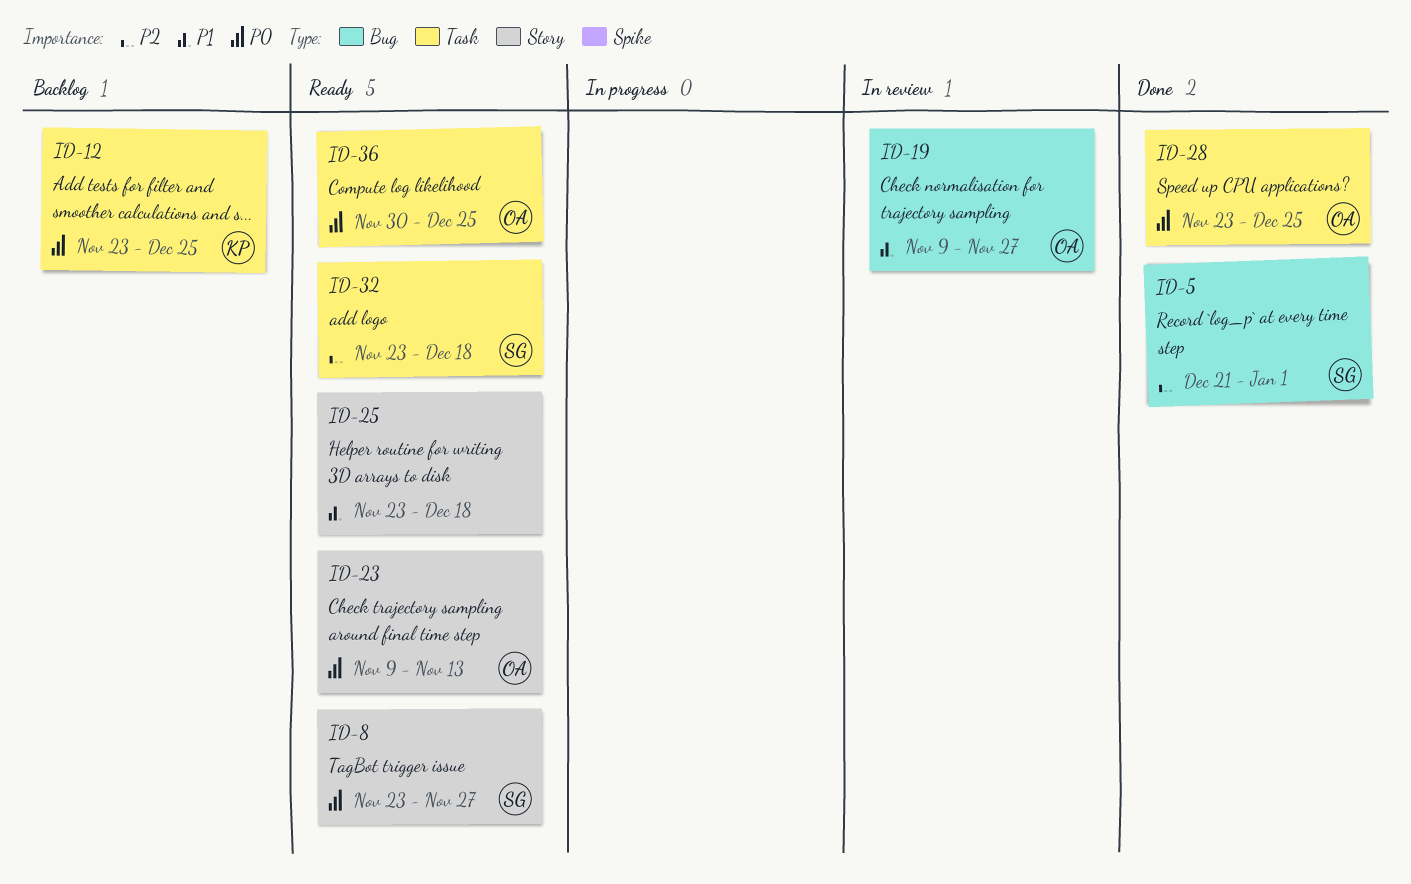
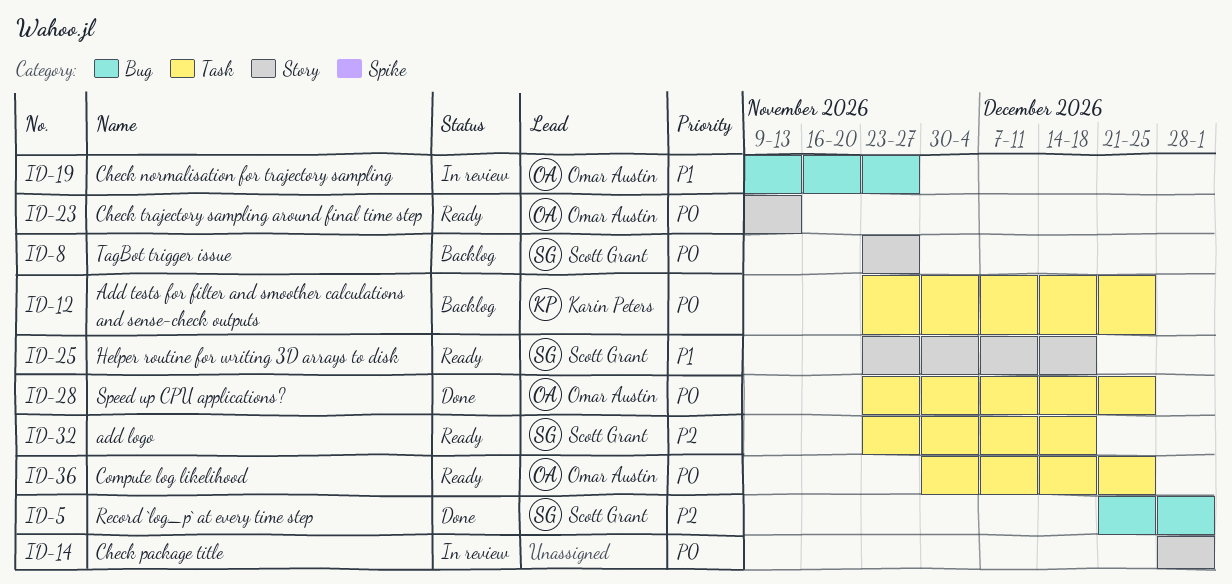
ID-8, status: Ready -> Backlog
ID-14: none -> present
ID-25, owner: none -> Scott Grant

